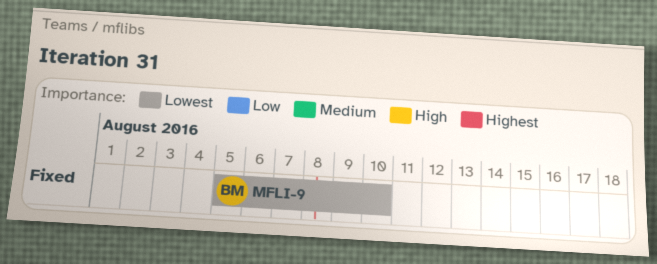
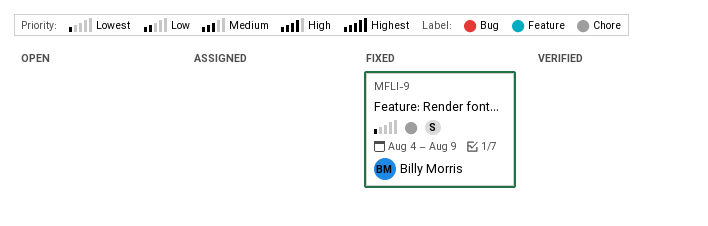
MFLI-9, start: Aug 5 -> Aug 4
MFLI-9, due: Aug 10 -> Aug 9

